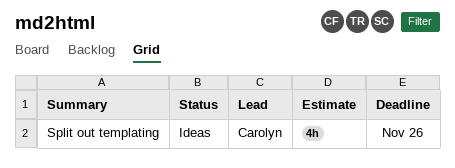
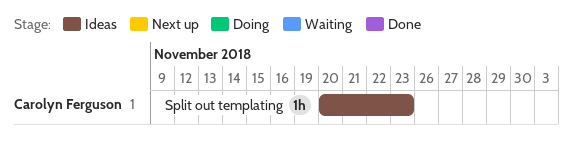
Split out templating, estimate: 4h -> 1h
Split out templating, due: Nov 26 -> Nov 23

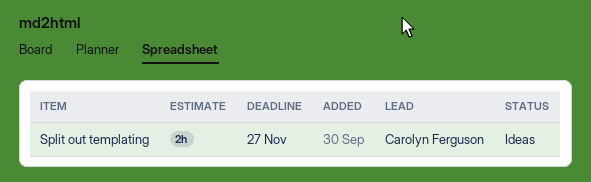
Split out templating, estimate: 1h -> 2h
Split out templating, due: Nov 23 -> Nov 27

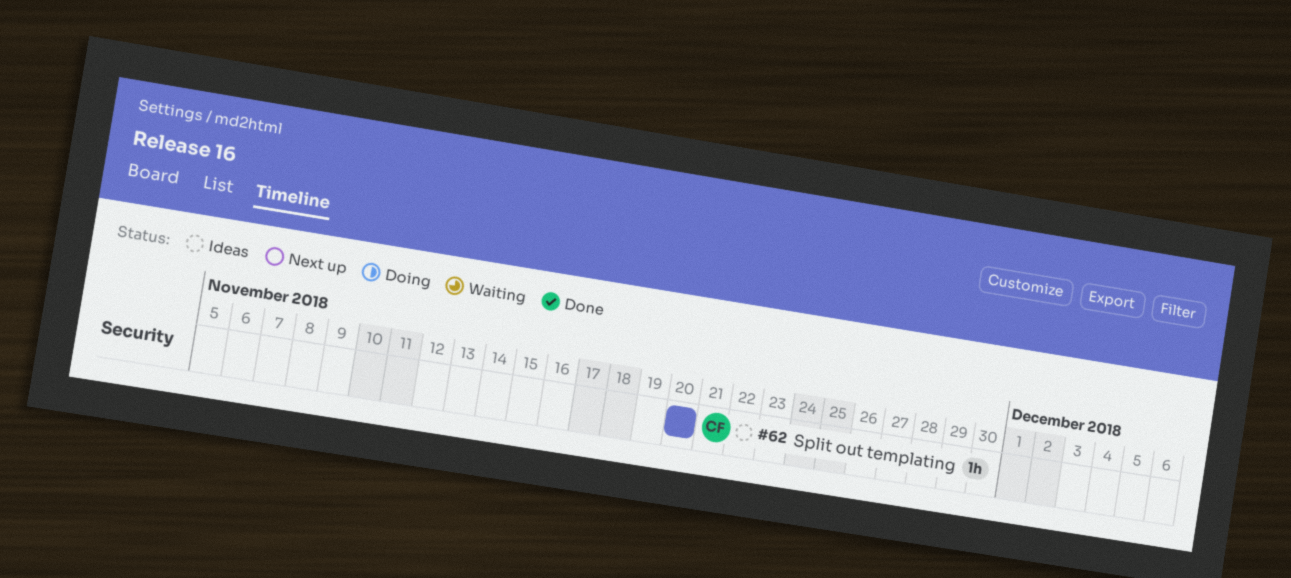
Split out templating, estimate: 2h -> 1h
Split out templating, due: Nov 27 -> Nov 20

